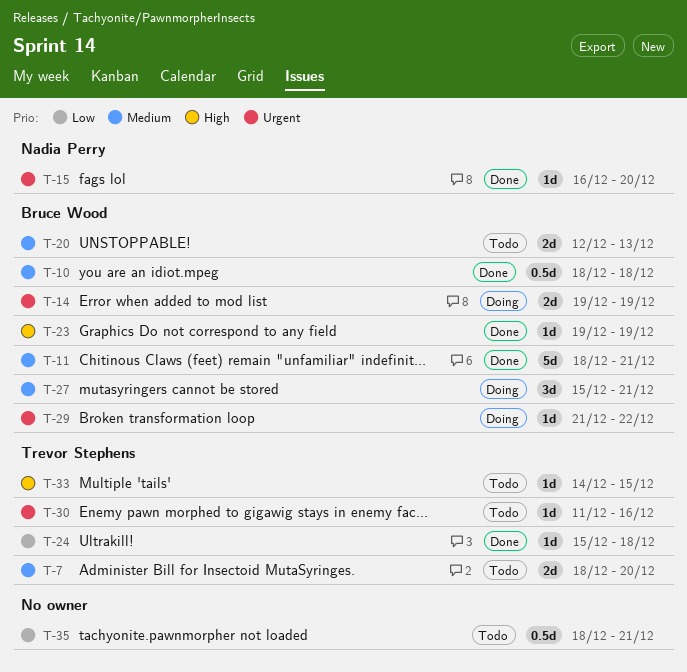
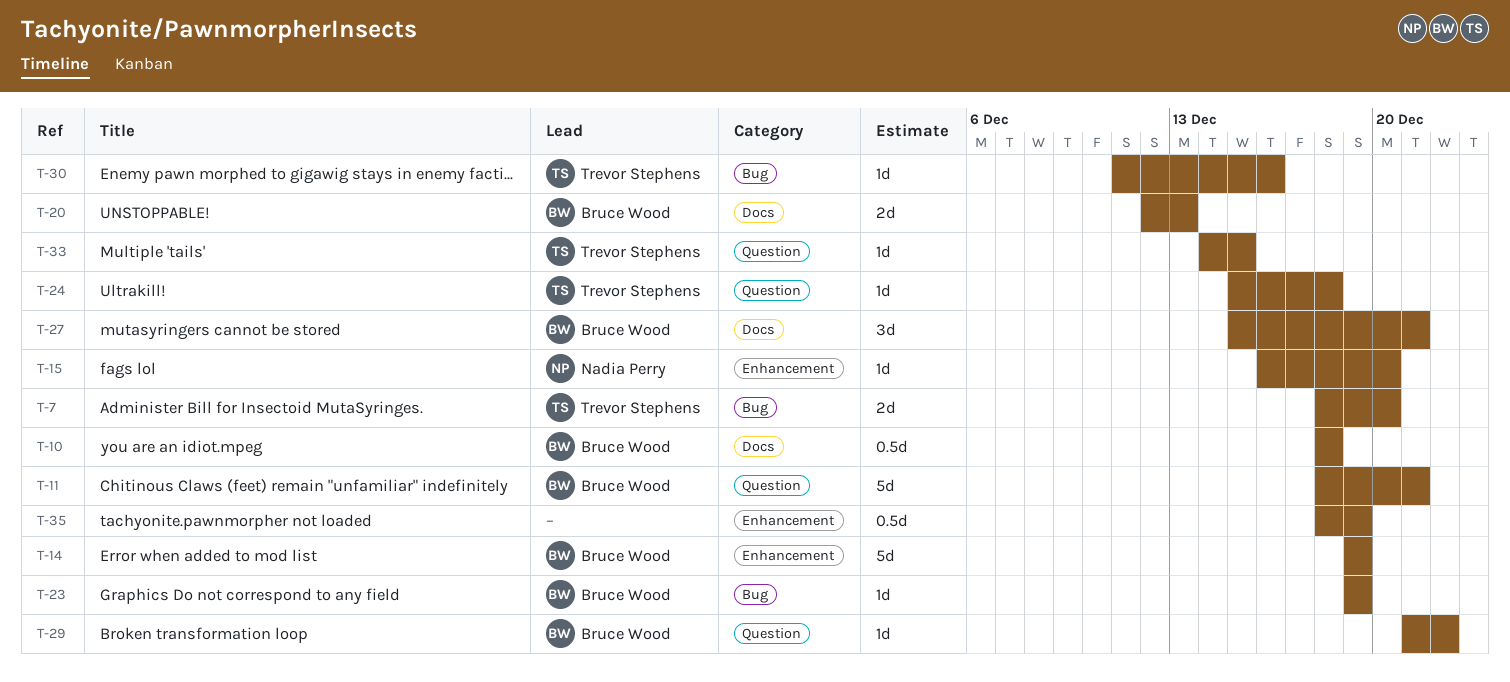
T-14, estimate: 2d -> 5d
T-35, due: Dec 21 -> Dec 19

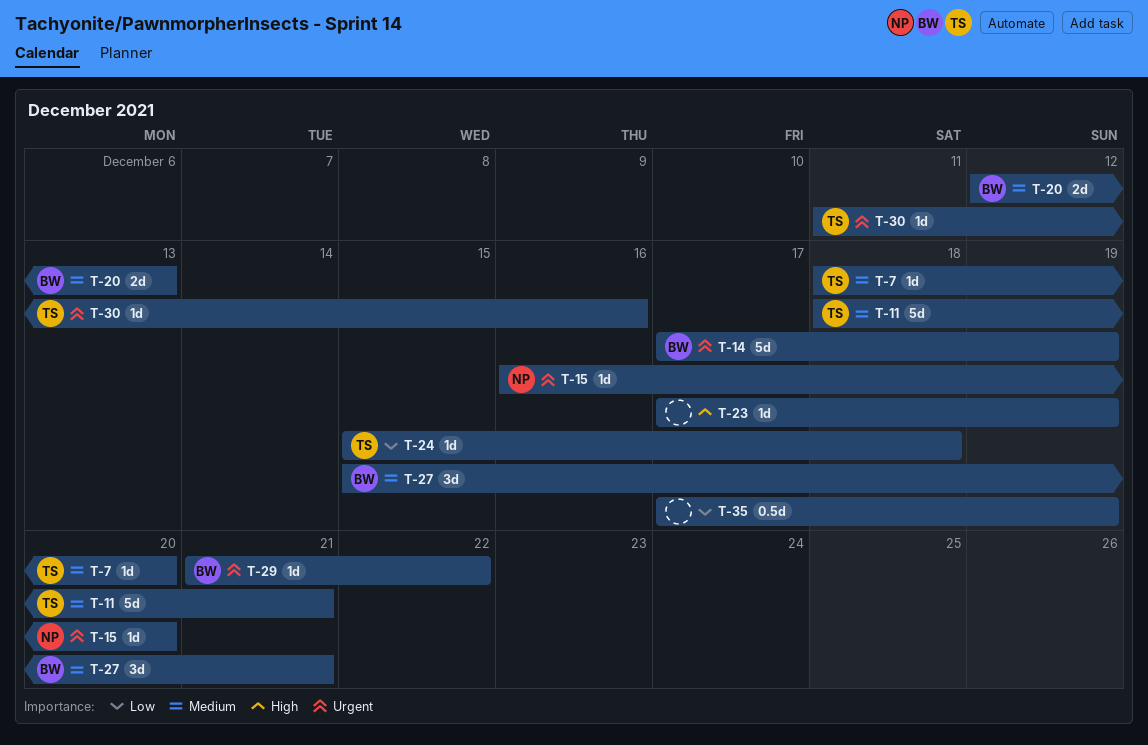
T-7, estimate: 2d -> 1d
T-10: present -> none
T-11, owner: Bruce Wood -> Trevor Stephens
T-14, start: Dec 19 -> Dec 17
T-23, owner: Bruce Wood -> none
T-23, start: Dec 19 -> Dec 17
T-33: present -> none
T-35, start: Dec 18 -> Dec 17

